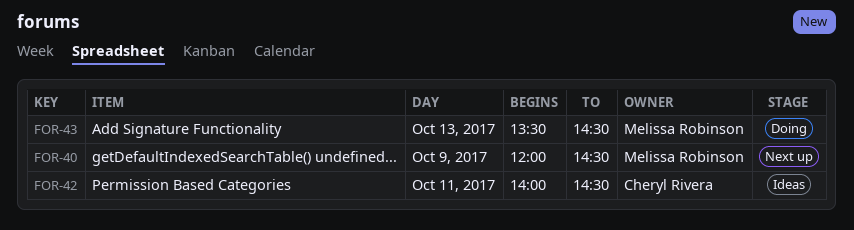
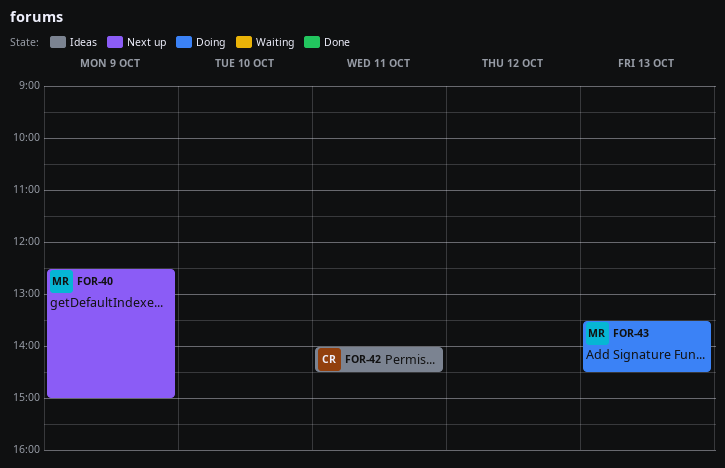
FOR-40, begins: 12:00 -> 12:30
FOR-40, ends: 14:30 -> 15:00

